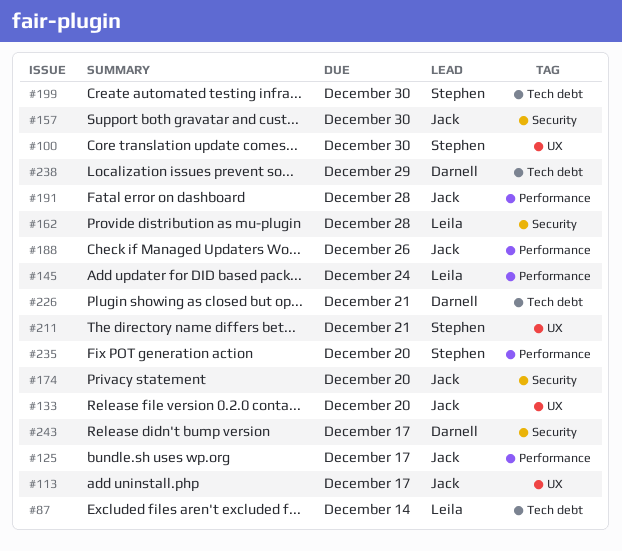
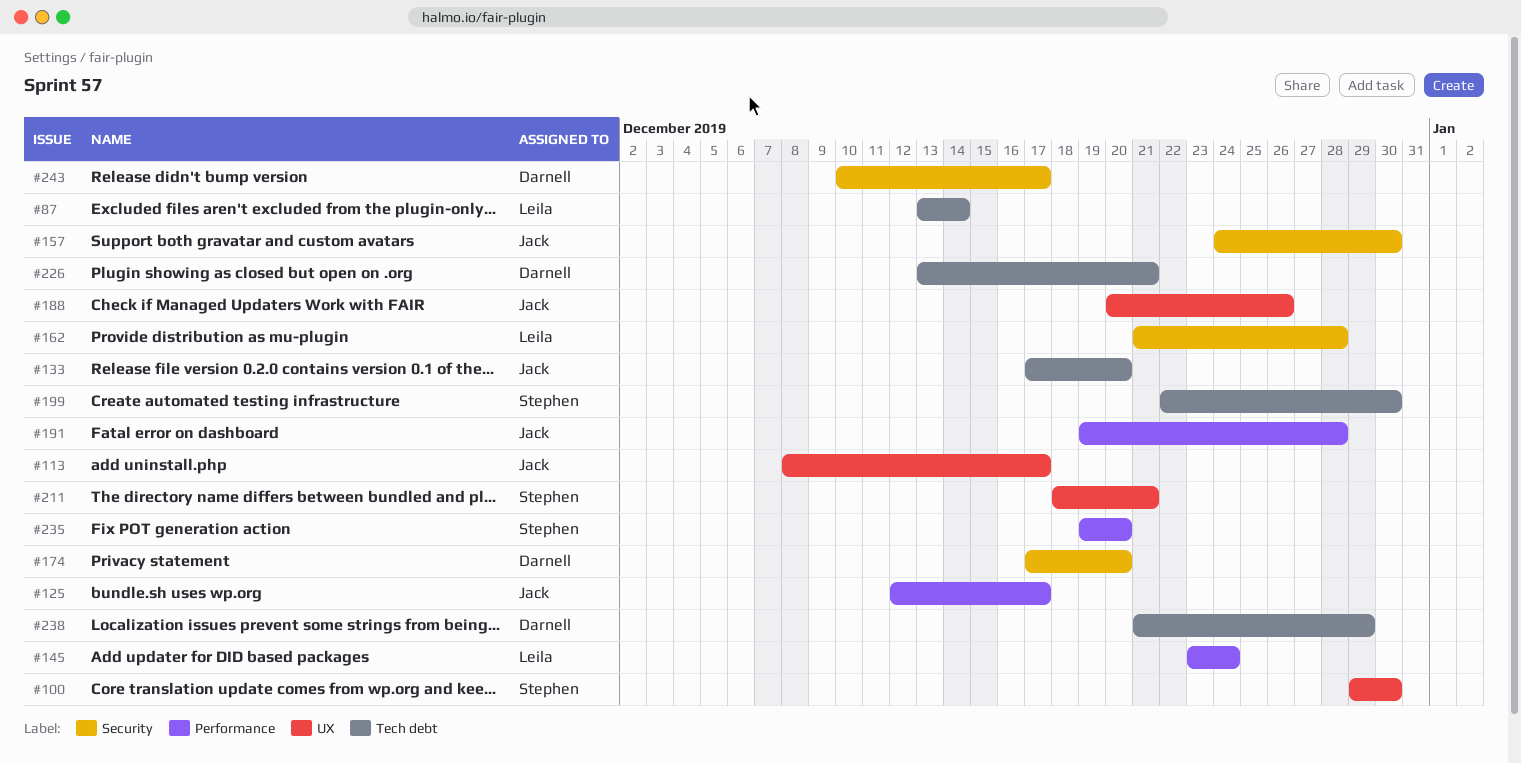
#133, label: UX -> Tech debt
#174, owner: Jack -> Darnell
#188, label: Performance -> UX

